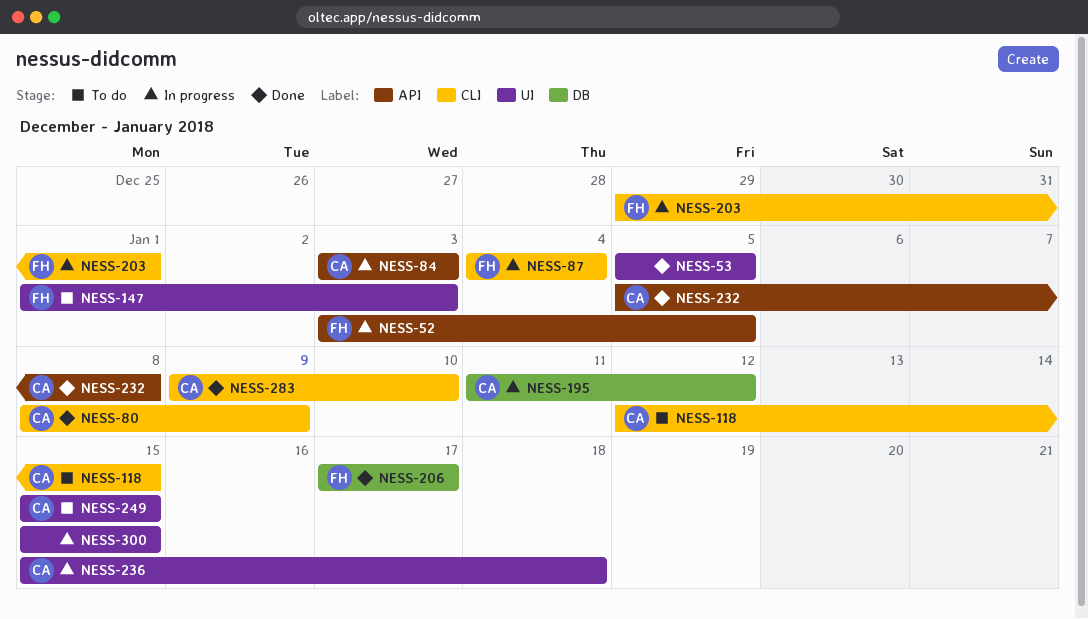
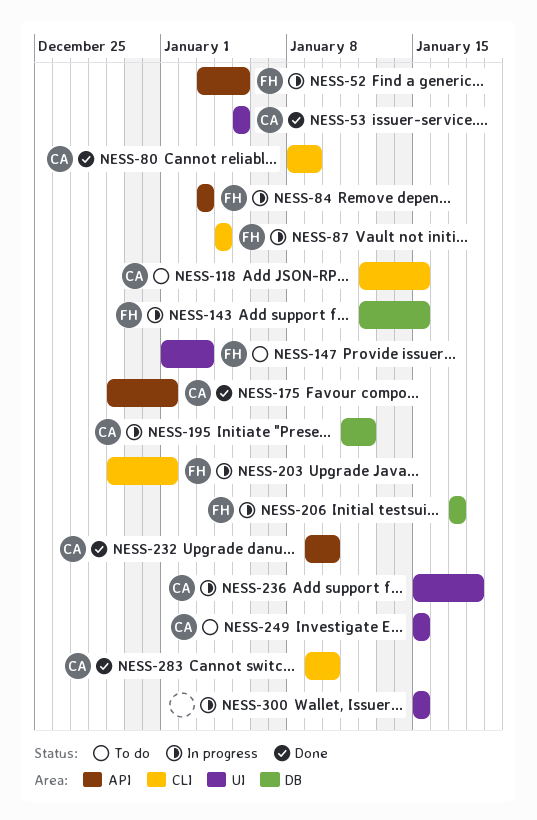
NESS-53, owner: none -> CA
NESS-84, owner: CA -> FH
NESS-143: none -> present
NESS-175: none -> present
NESS-206, status: Done -> In progress
NESS-232, start: Jan 5 -> Jan 9
NESS-232, due: Jan 8 -> Jan 10

